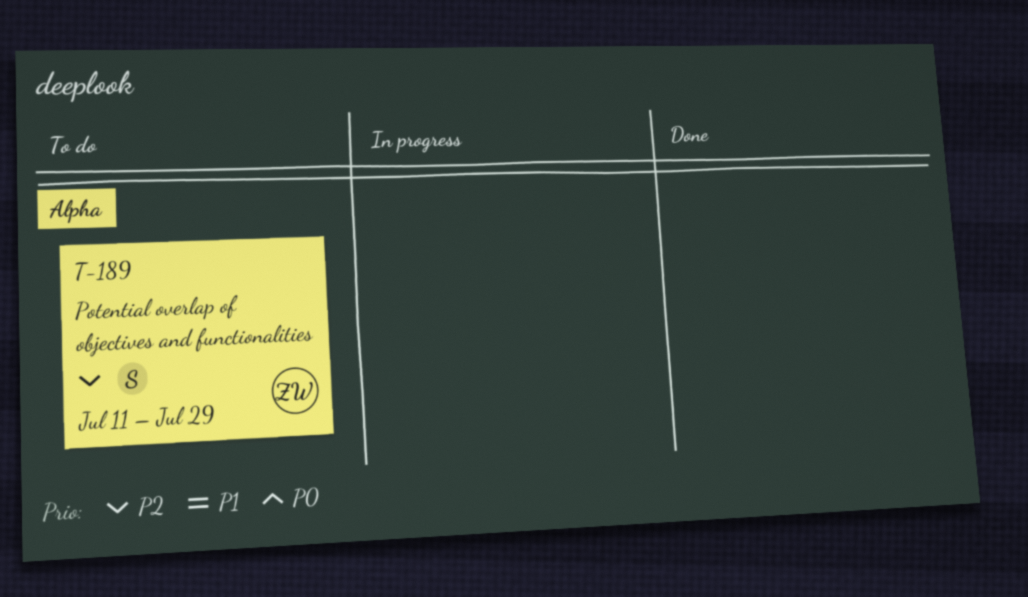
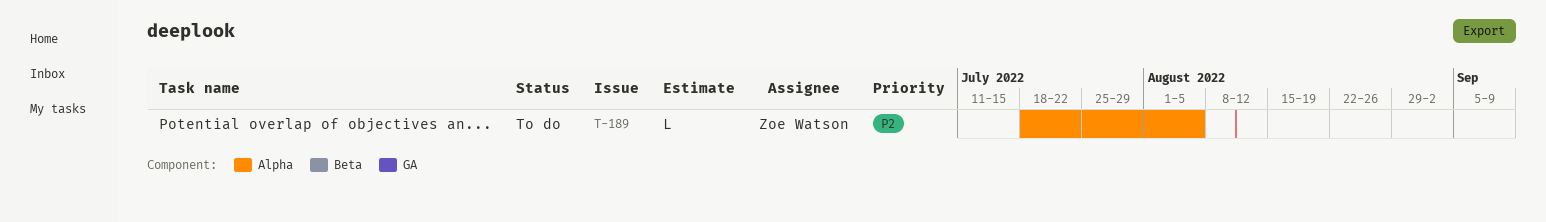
T-189, estimate: S -> L
T-189, start: Jul 11 -> Jul 18
T-189, due: Jul 29 -> Aug 5

